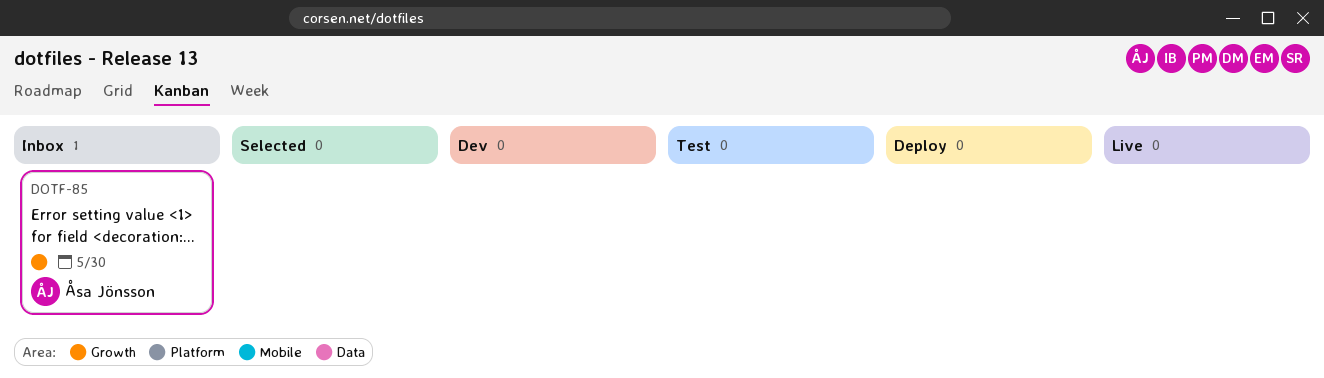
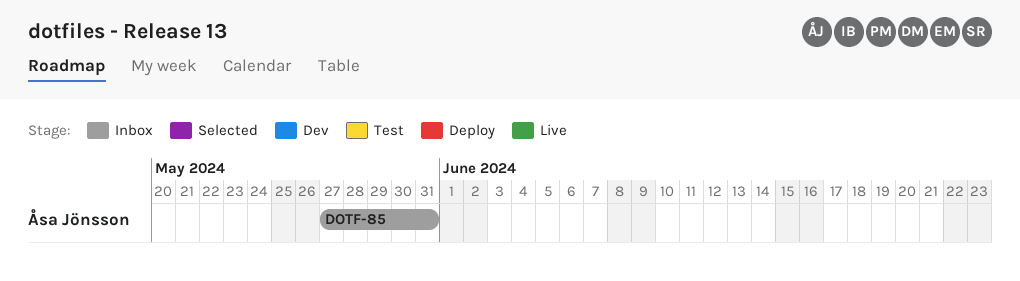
DOTF-85, due: May 30 -> May 31

